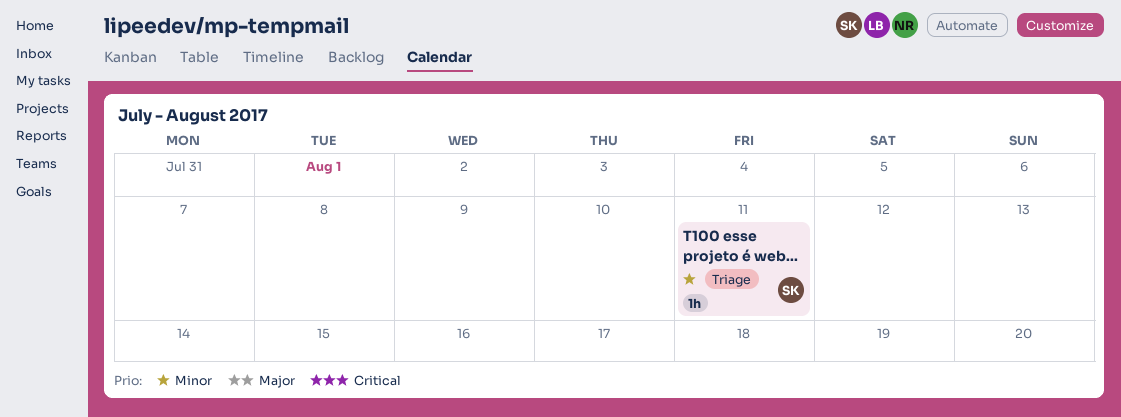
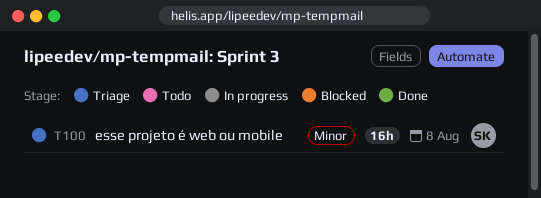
T100, estimate: 1h -> 16h
T100, due: Aug 11 -> Aug 8

